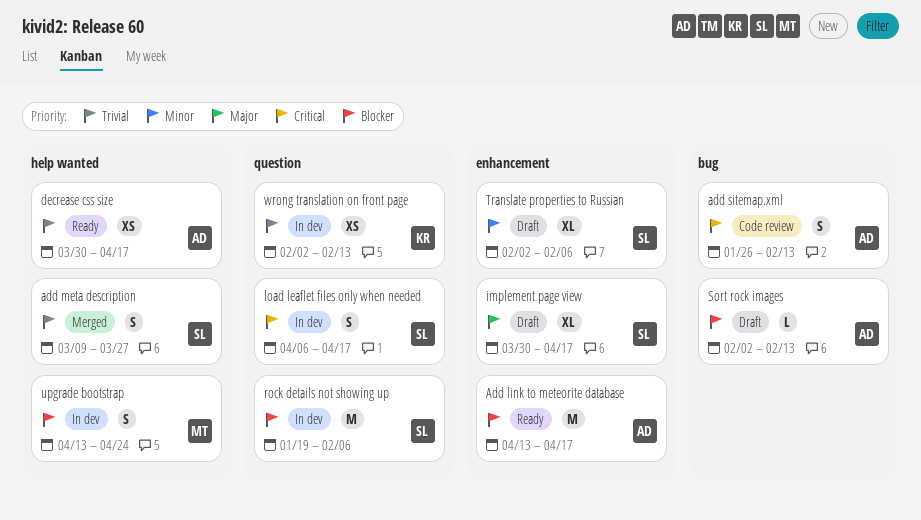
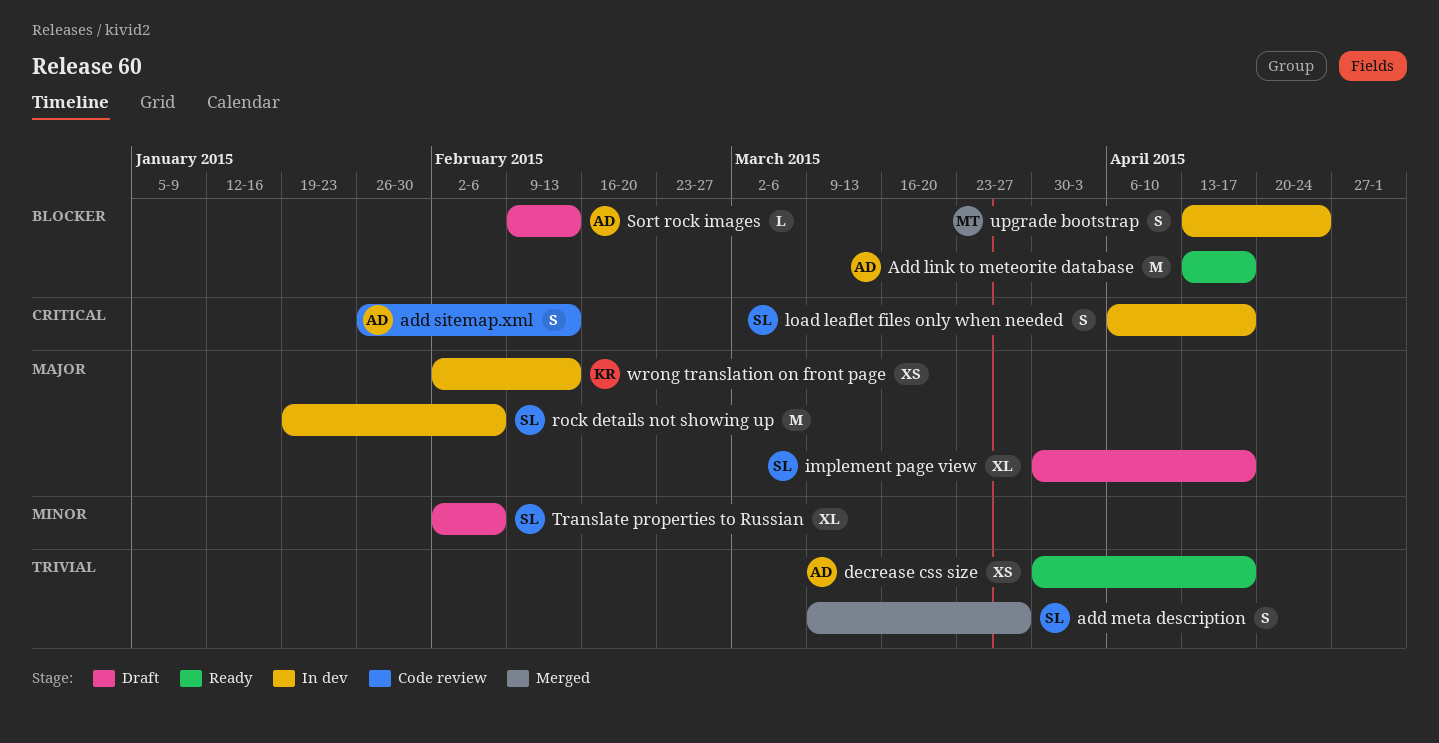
rock details not showing up, priority: Blocker -> Major
Sort rock images, start: Feb 2 -> Feb 9
wrong translation on front page, priority: Trivial -> Major

